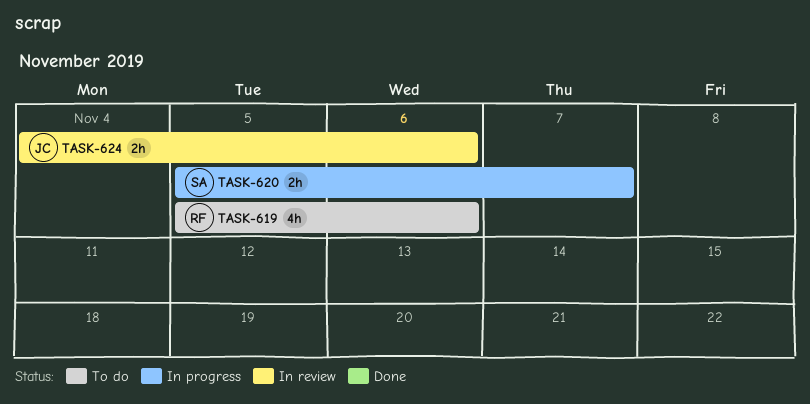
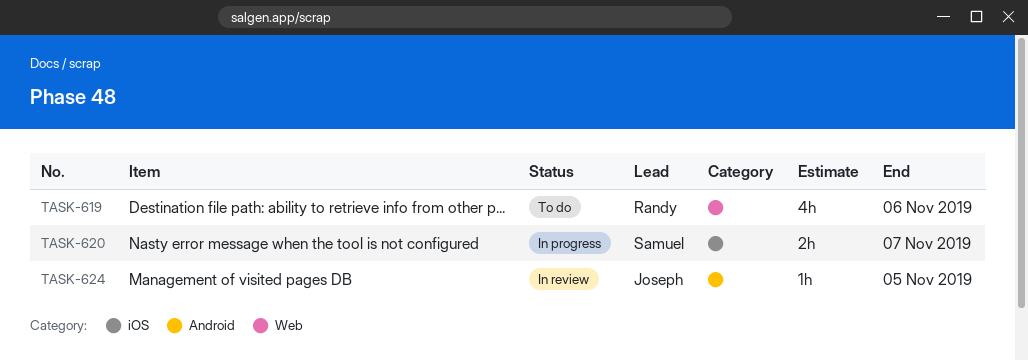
TASK-624, estimate: 2h -> 1h
TASK-624, due: Nov 6 -> Nov 5

